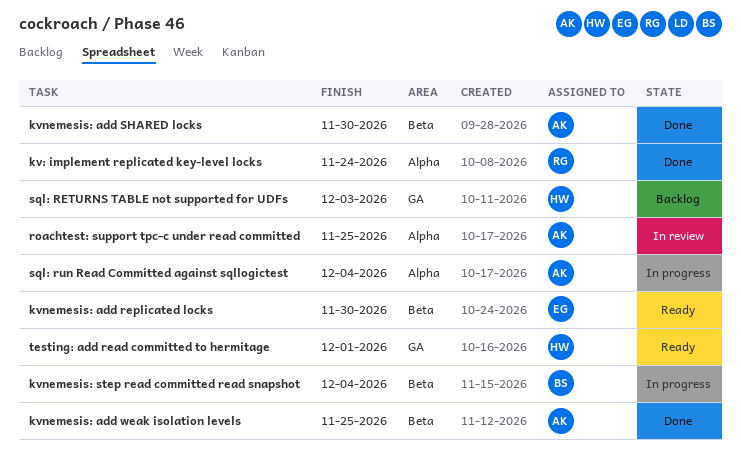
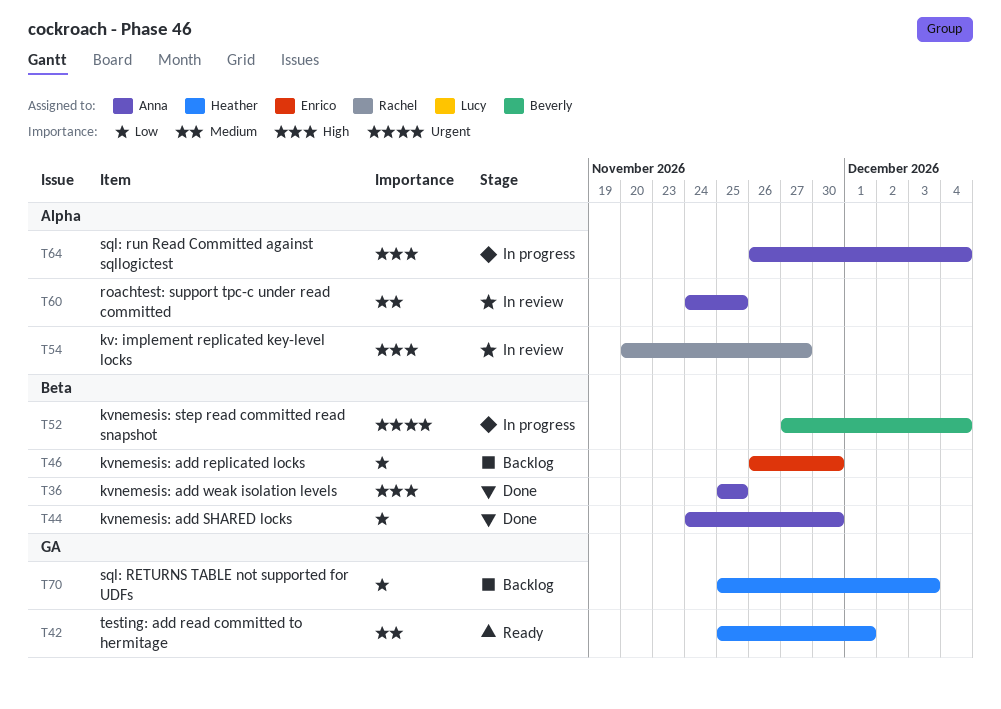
kv: implement replicated key-level locks, status: Done -> In review
kv: implement replicated key-level locks, due: Nov 24 -> Nov 27
kvnemesis: add replicated locks, status: Ready -> Backlog

